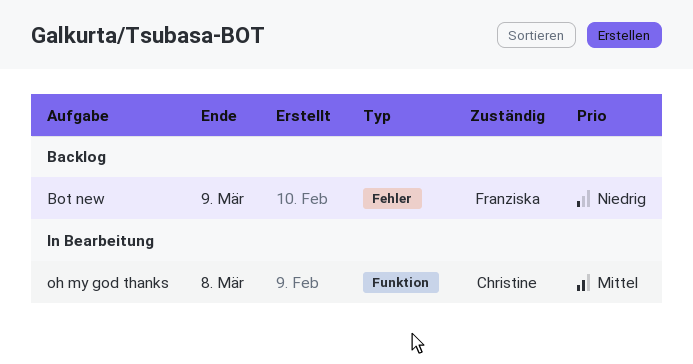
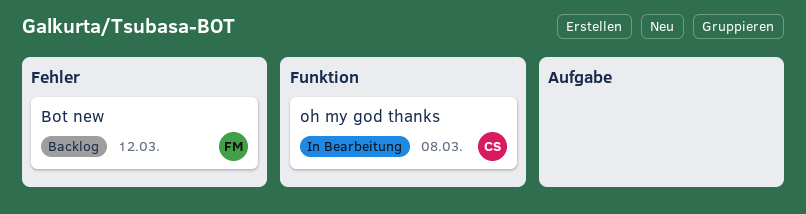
Bot new, due: Mar 9 -> Mar 12

